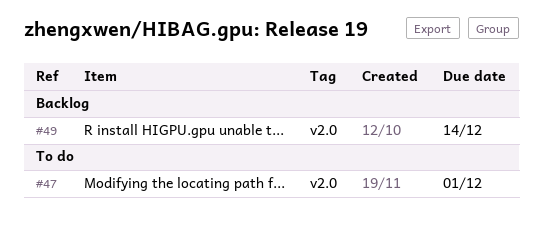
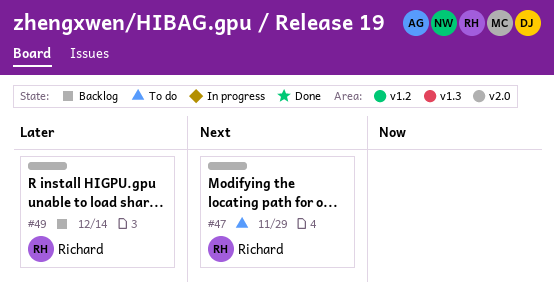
#47, due: Dec 1 -> Nov 29

